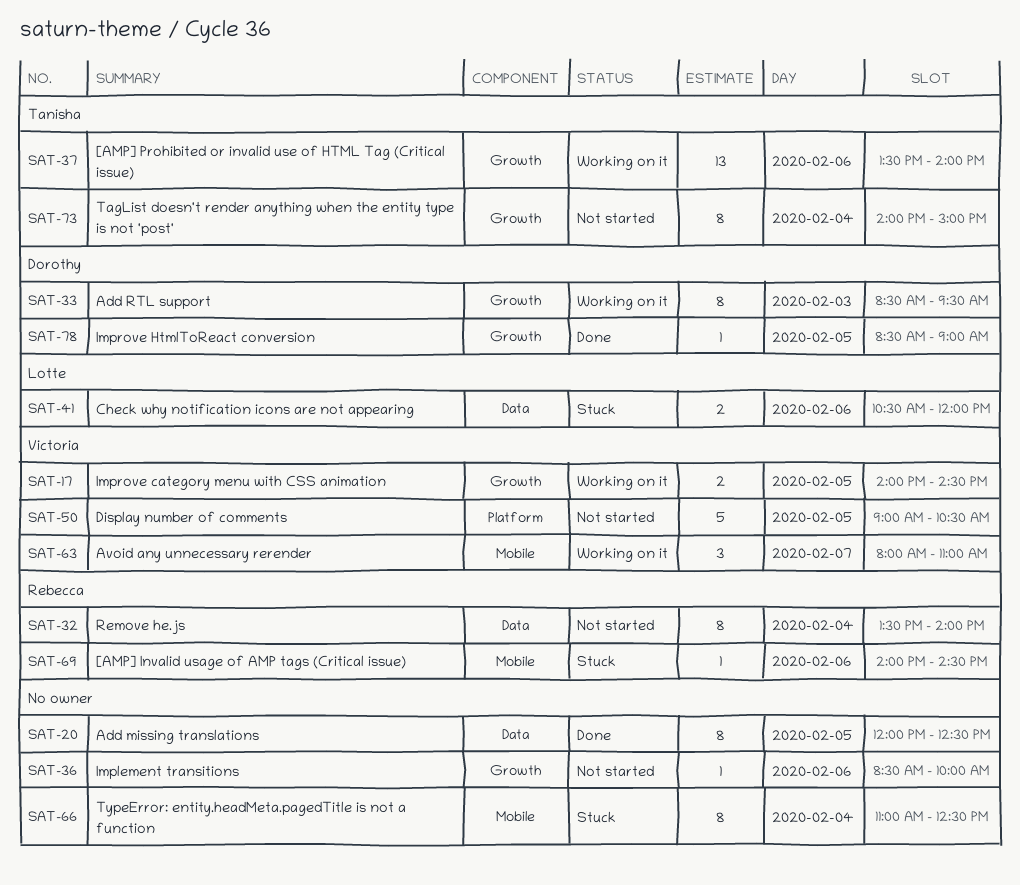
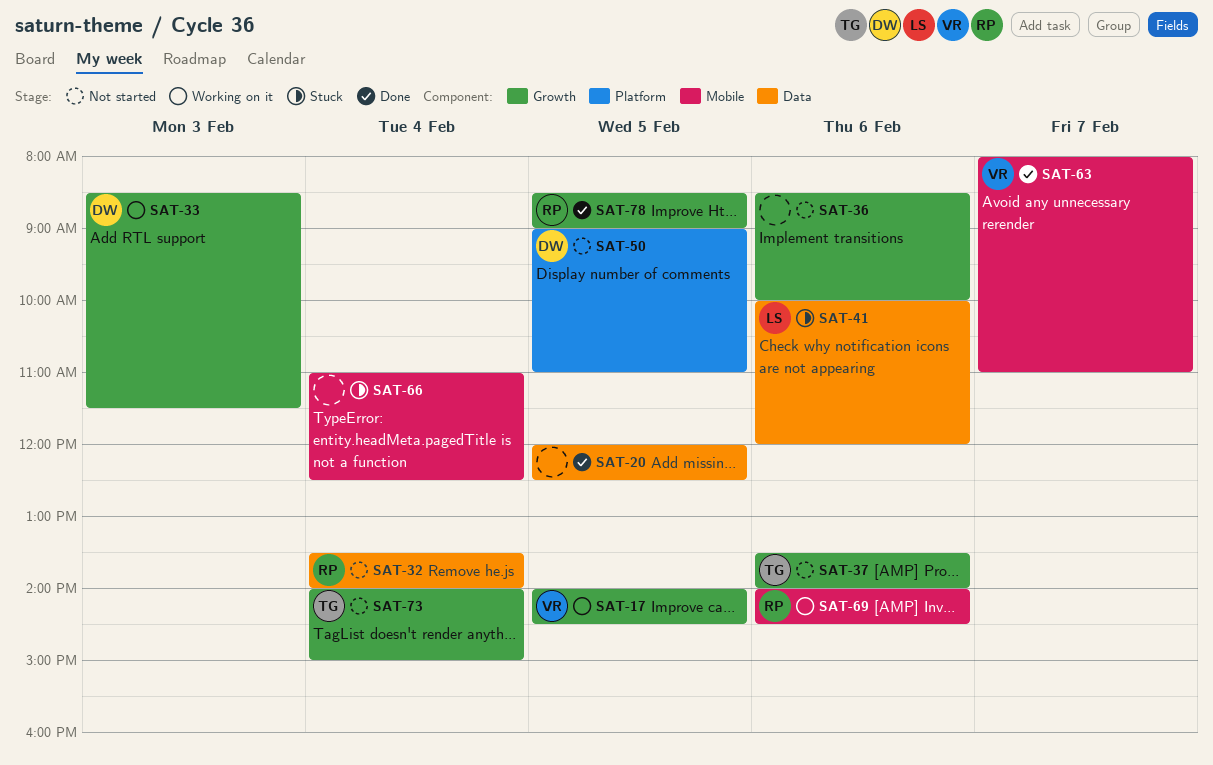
SAT-33, ends: 09:30 -> 11:30
SAT-37, status: Working on it -> Not started
SAT-41, begins: 10:30 -> 10:00
SAT-50, owner: Victoria -> Dorothy
SAT-50, ends: 10:30 -> 11:00
SAT-63, status: Working on it -> Done
SAT-69, status: Stuck -> Working on it
SAT-78, owner: Dorothy -> Rebecca

